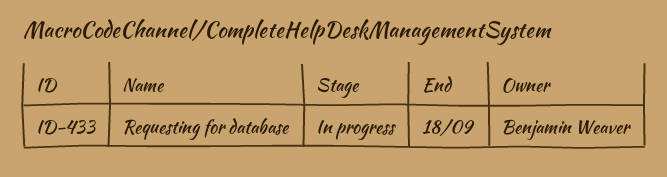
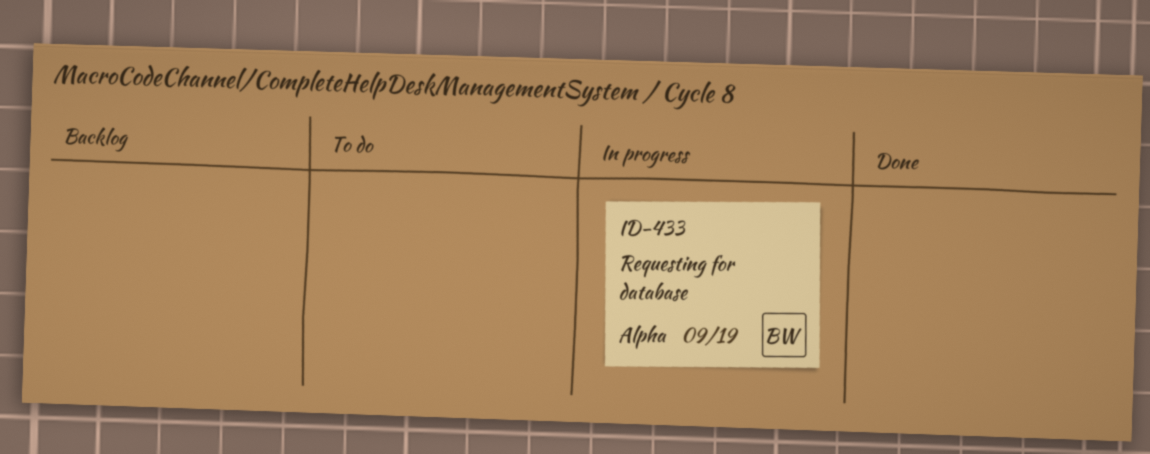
ID-433, due: Sep 18 -> Sep 19

